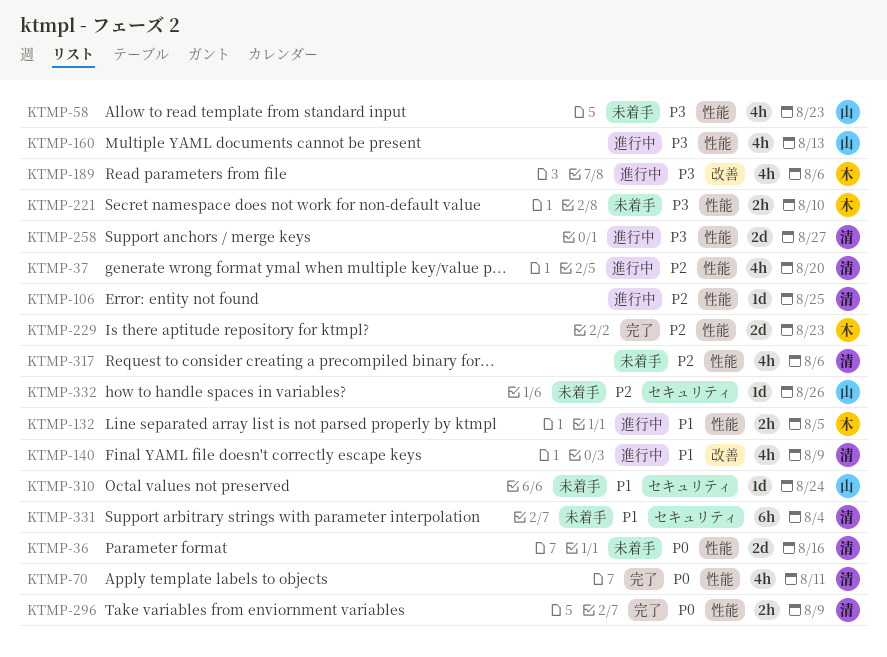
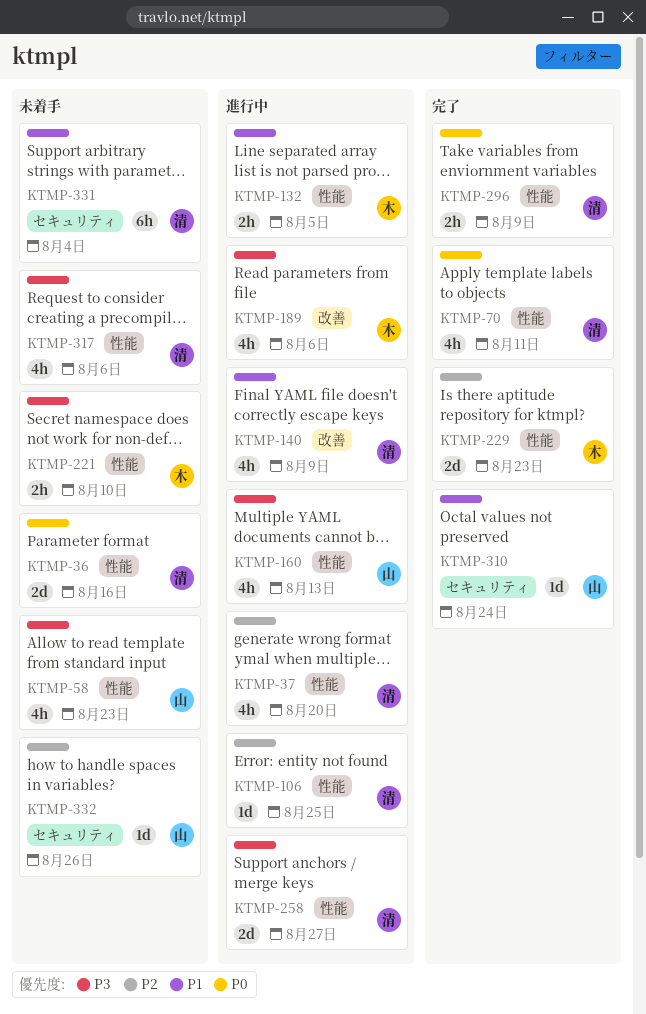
KTMP-310, status: 未着手 -> 完了
KTMP-317, priority: P2 -> P3

